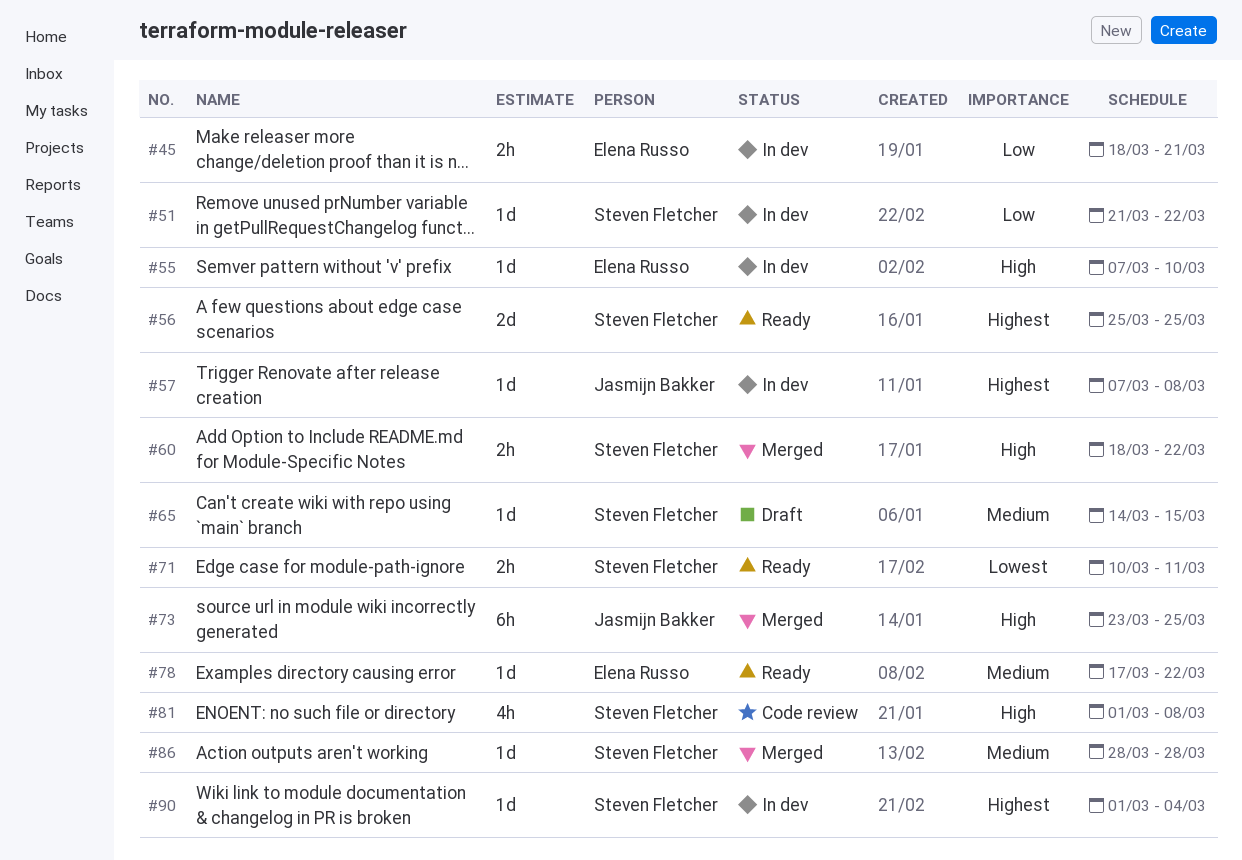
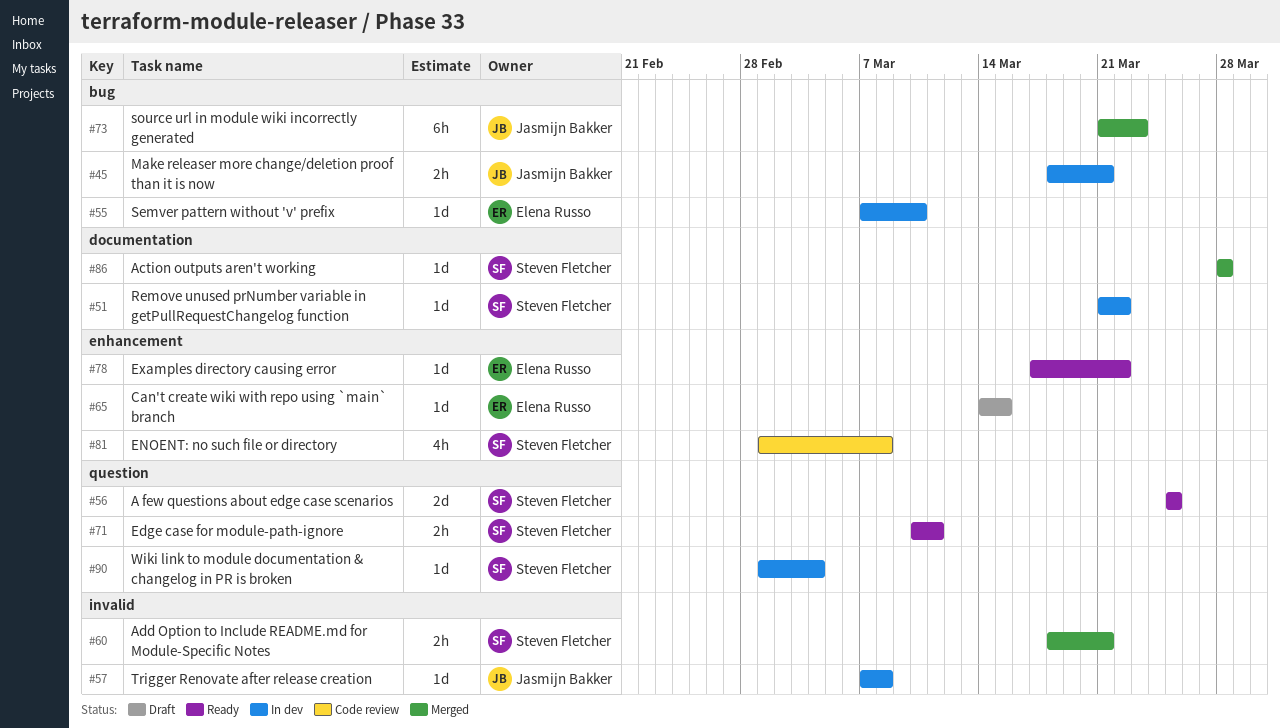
#45, owner: Elena Russo -> Jasmijn Bakker
#60, due: Mar 22 -> Mar 21
#65, owner: Steven Fletcher -> Elena Russo
#73, start: Mar 23 -> Mar 21
#73, due: Mar 25 -> Mar 23

